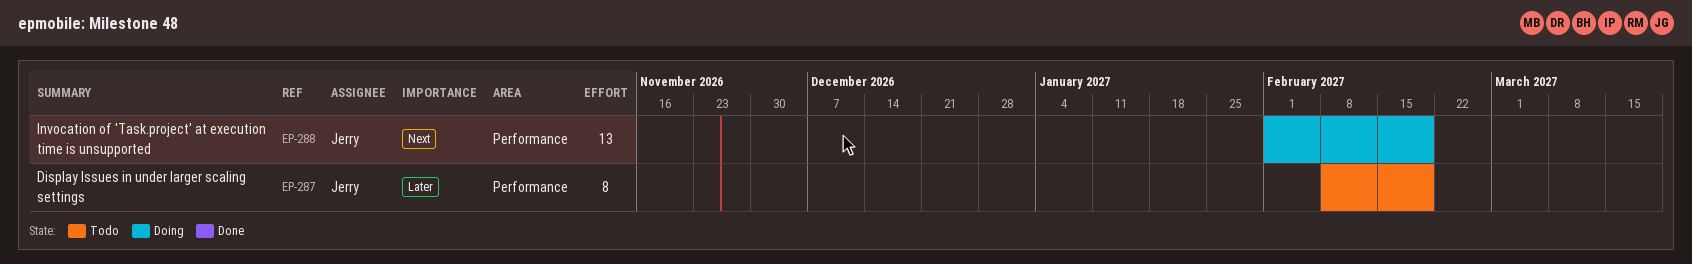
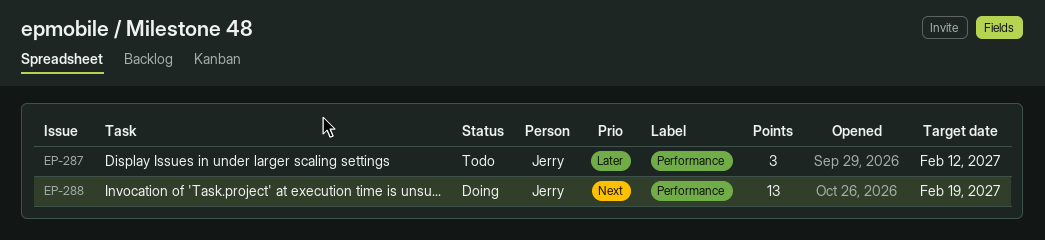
EP-287, estimate: 8 -> 3
EP-287, due: Feb 19 -> Feb 12

